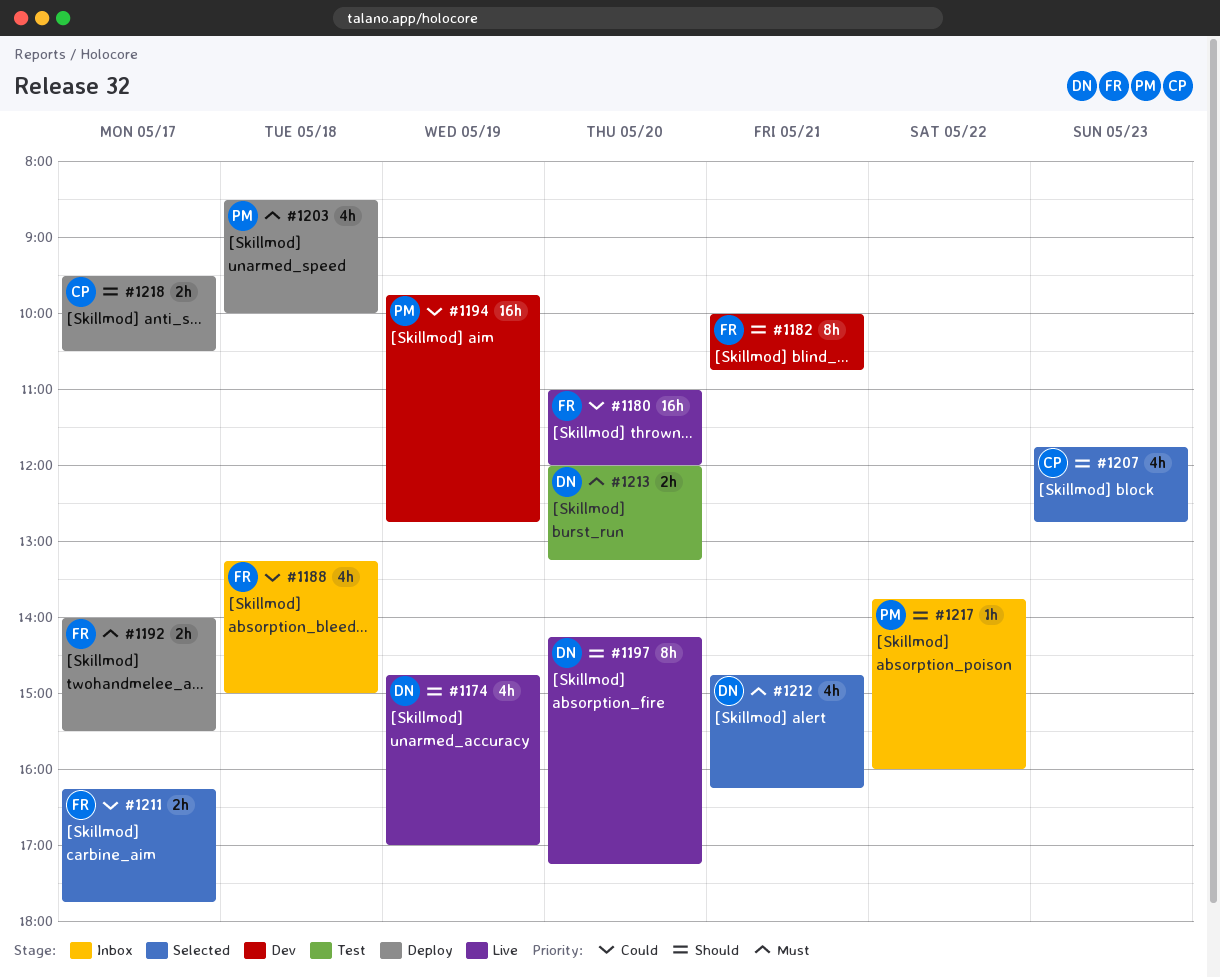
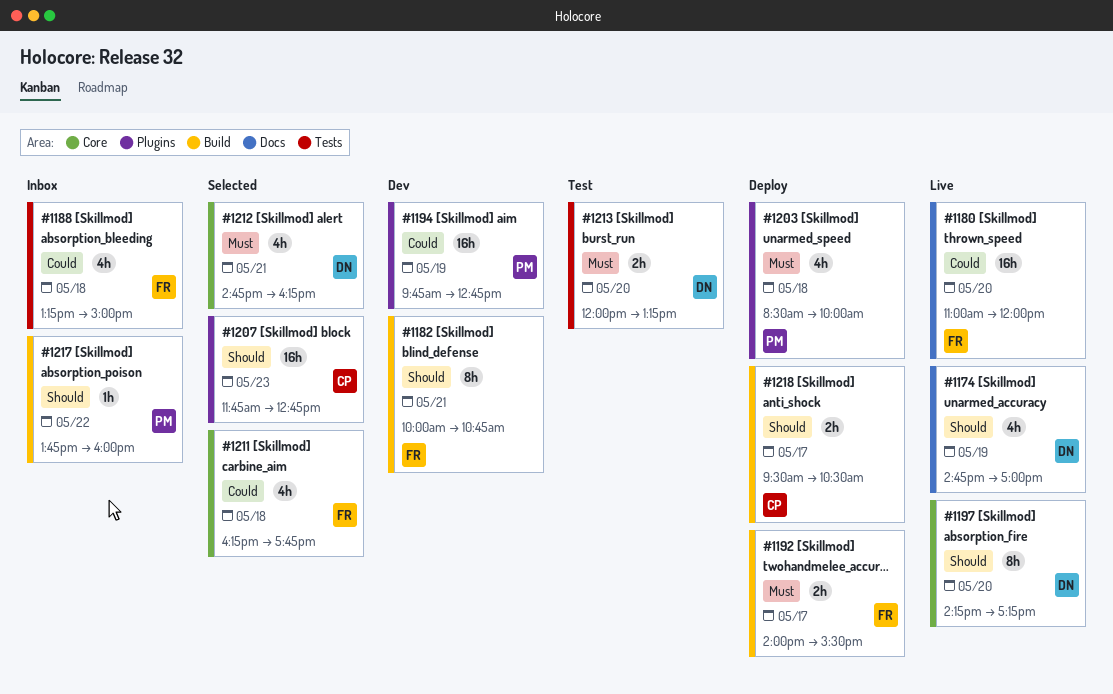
#1207, estimate: 4h -> 16h
#1211, estimate: 2h -> 4h
#1211, day: May 17 -> May 18

